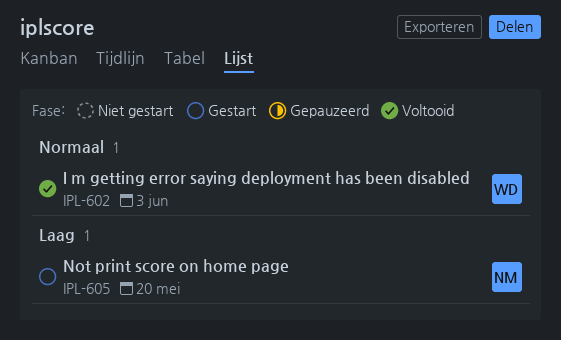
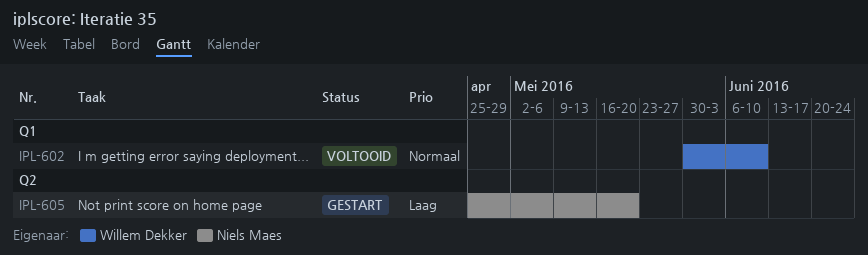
IPL-602, due: Jun 3 -> Jun 10

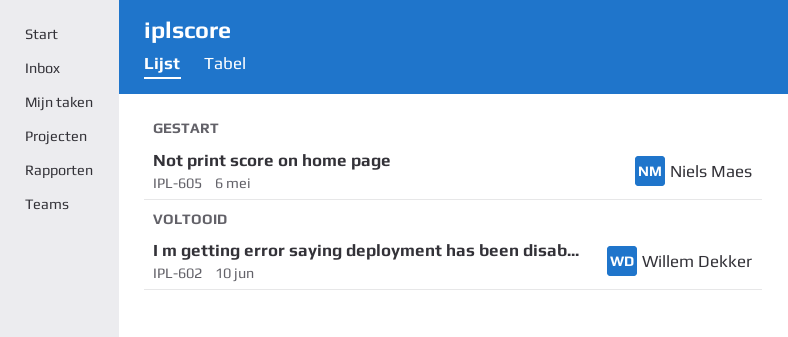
IPL-605, due: May 20 -> May 6

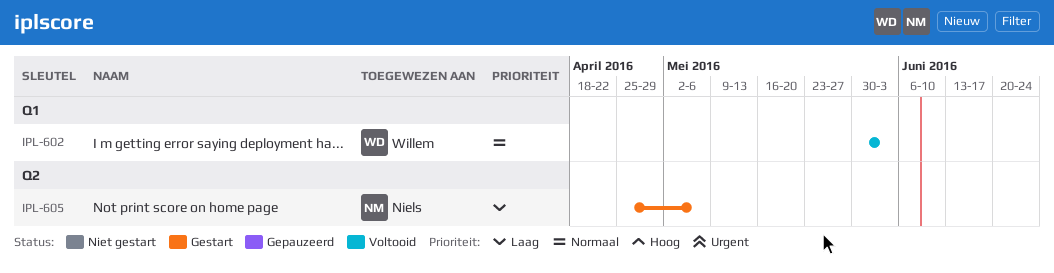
IPL-602, due: Jun 10 -> Jun 3

